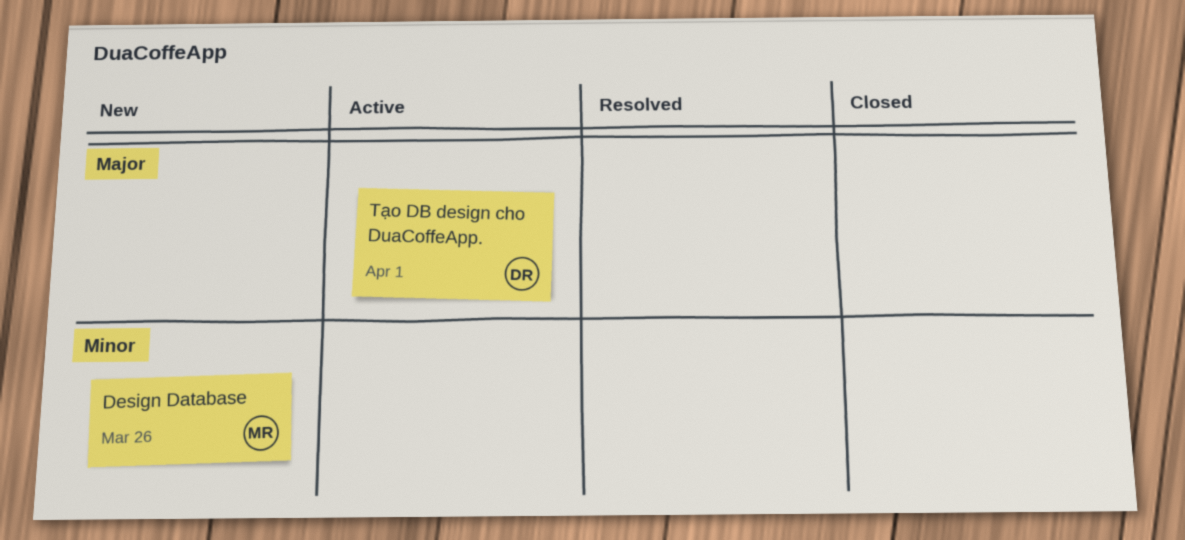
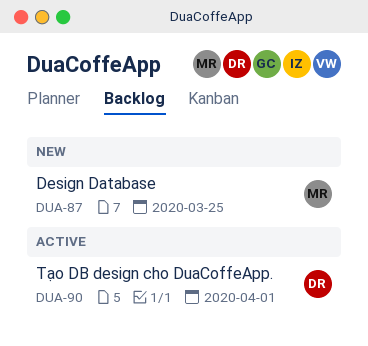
Design Database, due: Mar 26 -> Mar 25

